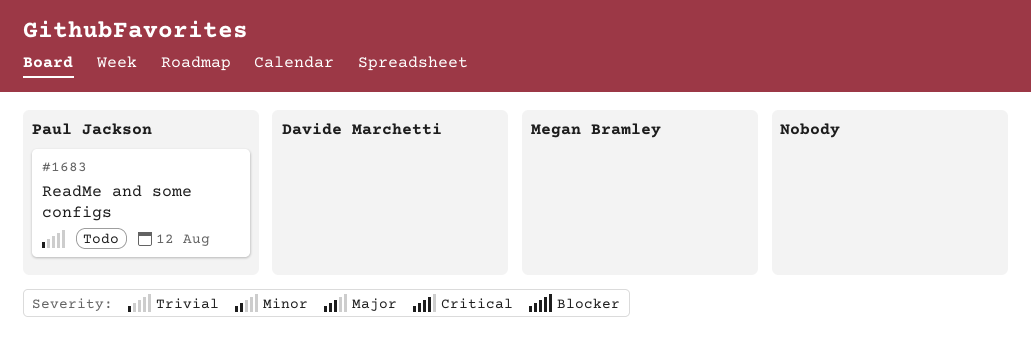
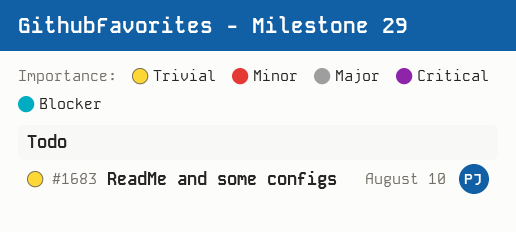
#1683, due: Aug 12 -> Aug 10

